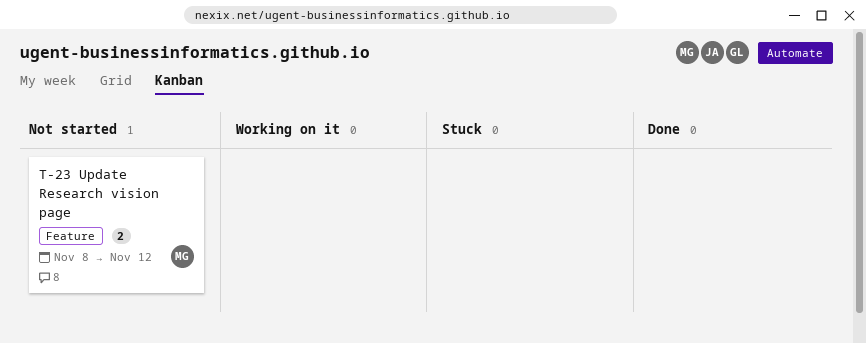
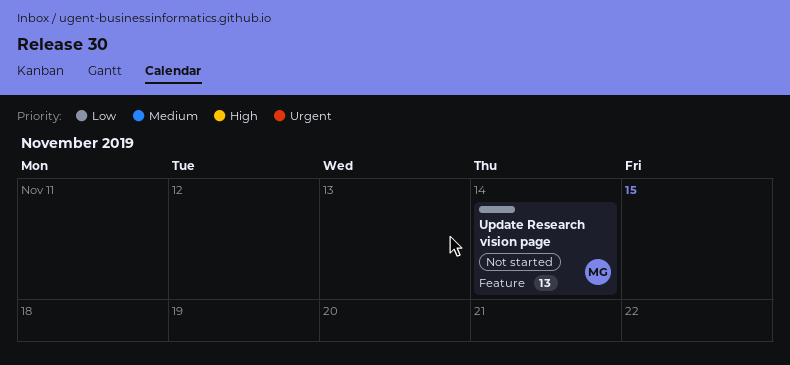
Update Research vision page, estimate: 2 -> 13
Update Research vision page, due: Nov 12 -> Nov 14

